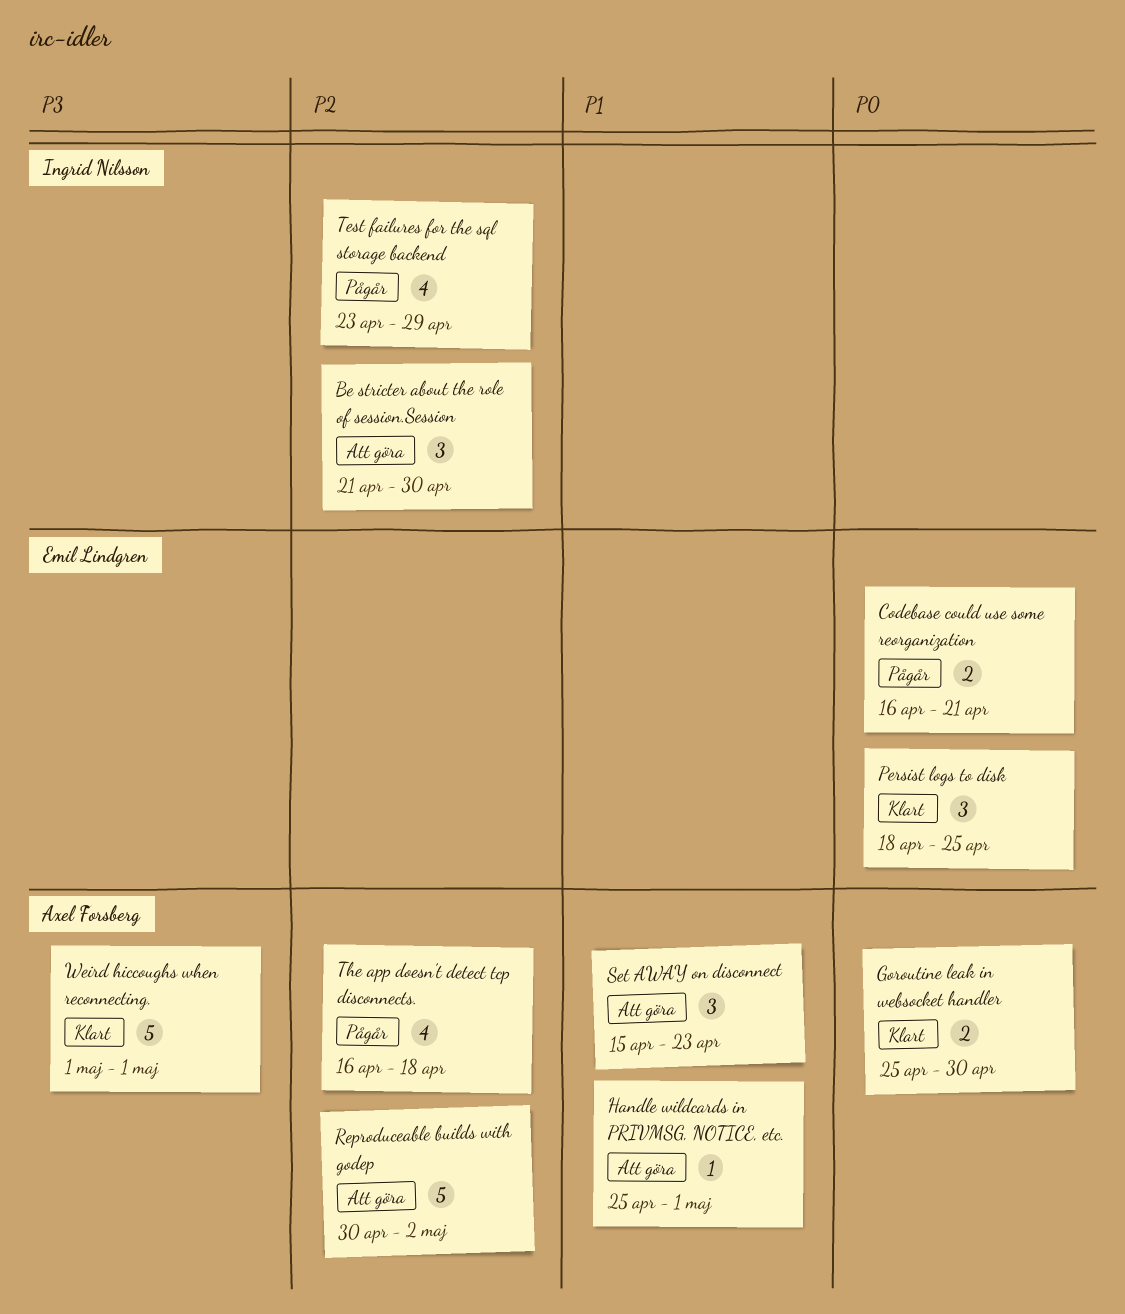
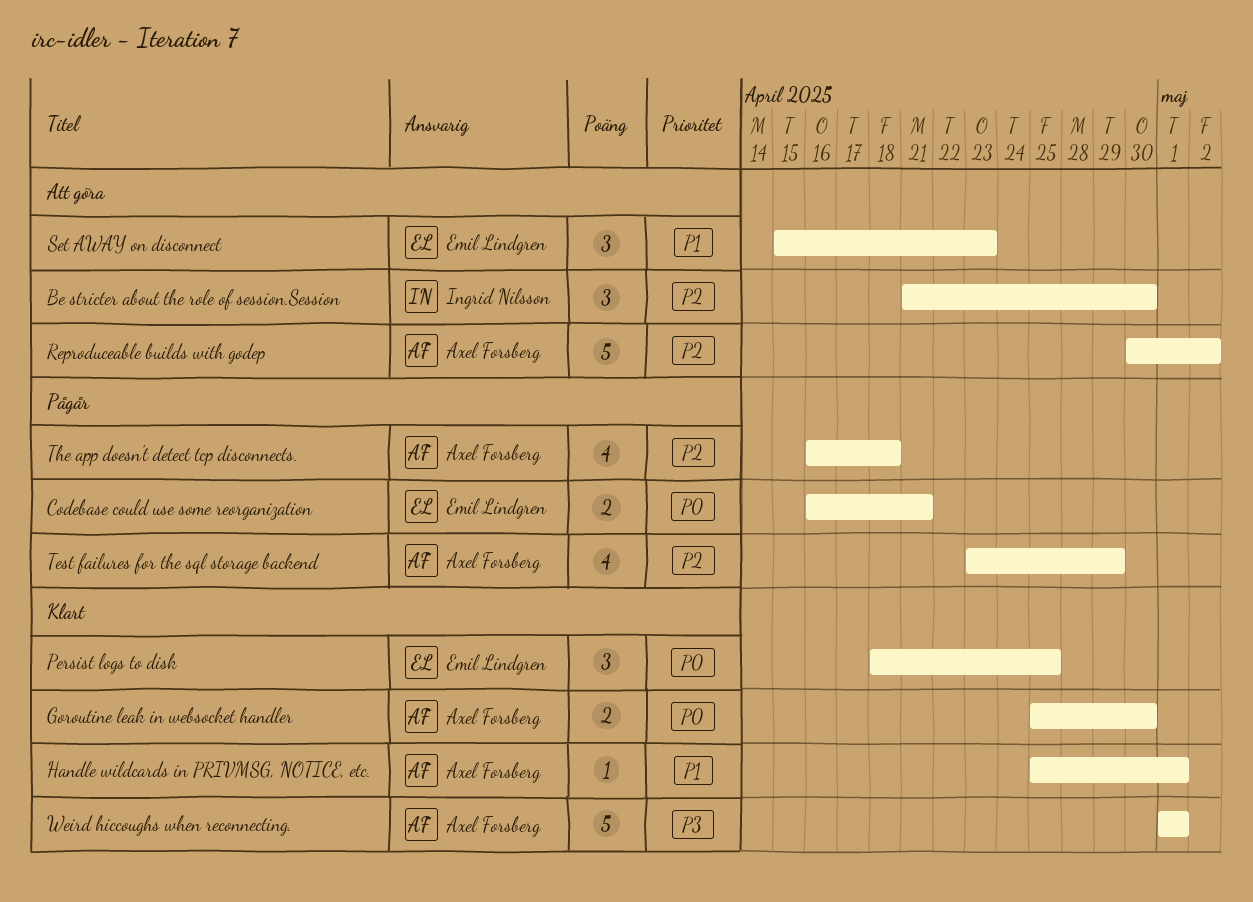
Handle wildcards in PRIVMSG, NOTICE, etc., status: Att göra -> Klart
Set AWAY on disconnect, owner: Axel Forsberg -> Emil Lindgren
Test failures for the sql storage backend, owner: Ingrid Nilsson -> Axel Forsberg

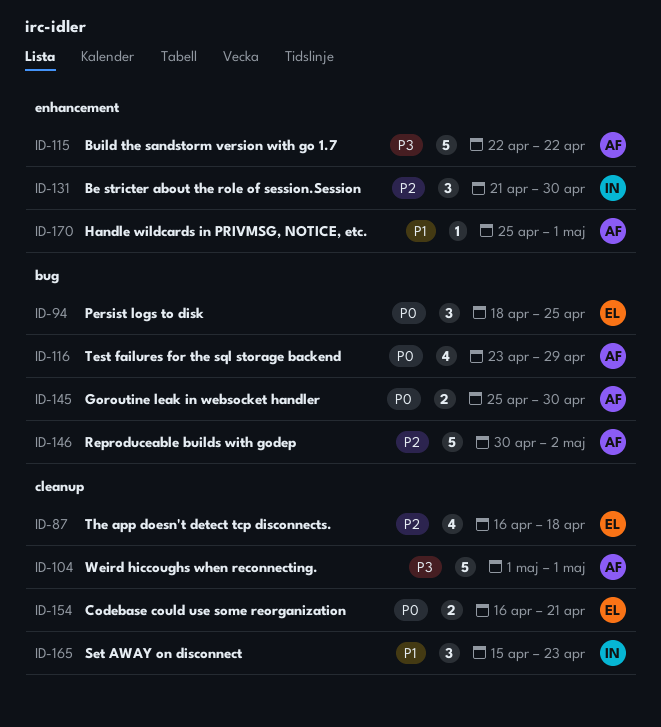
Build the sandstorm version with go 1.7: none -> present
Set AWAY on disconnect, owner: Emil Lindgren -> Ingrid Nilsson
Test failures for the sql storage backend, priority: P2 -> P0
The app doesn't detect tcp disconnects., owner: Axel Forsberg -> Emil Lindgren

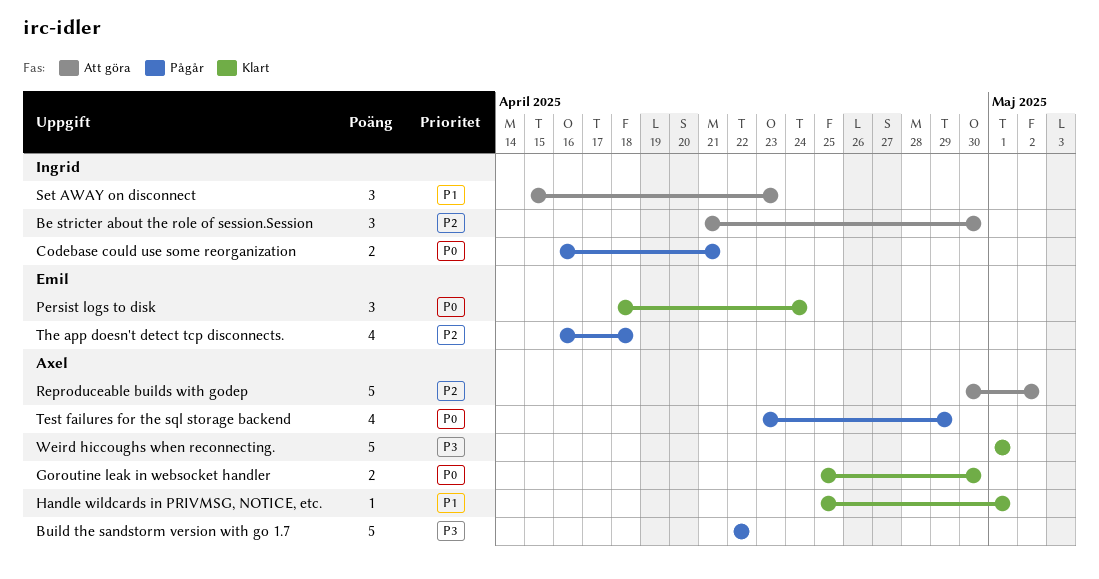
Codebase could use some reorganization, owner: Emil -> Ingrid
Persist logs to disk, due: Apr 25 -> Apr 24

